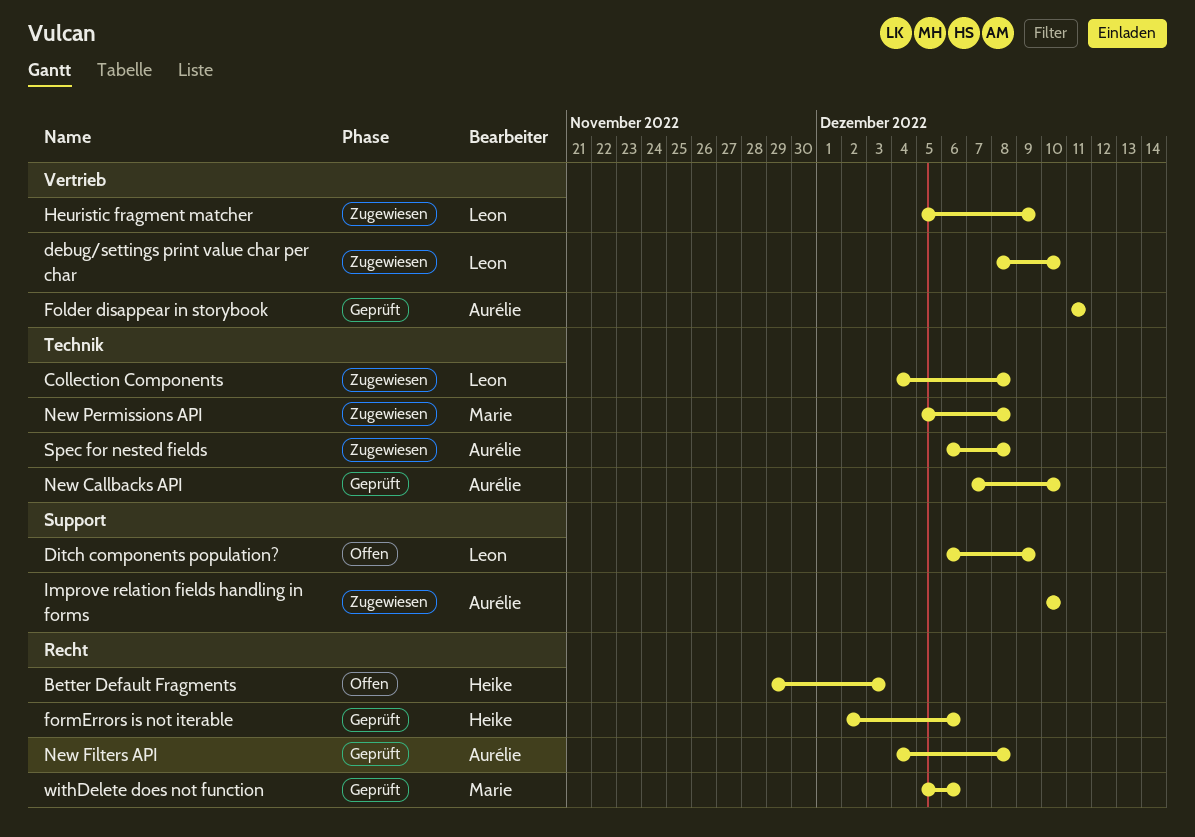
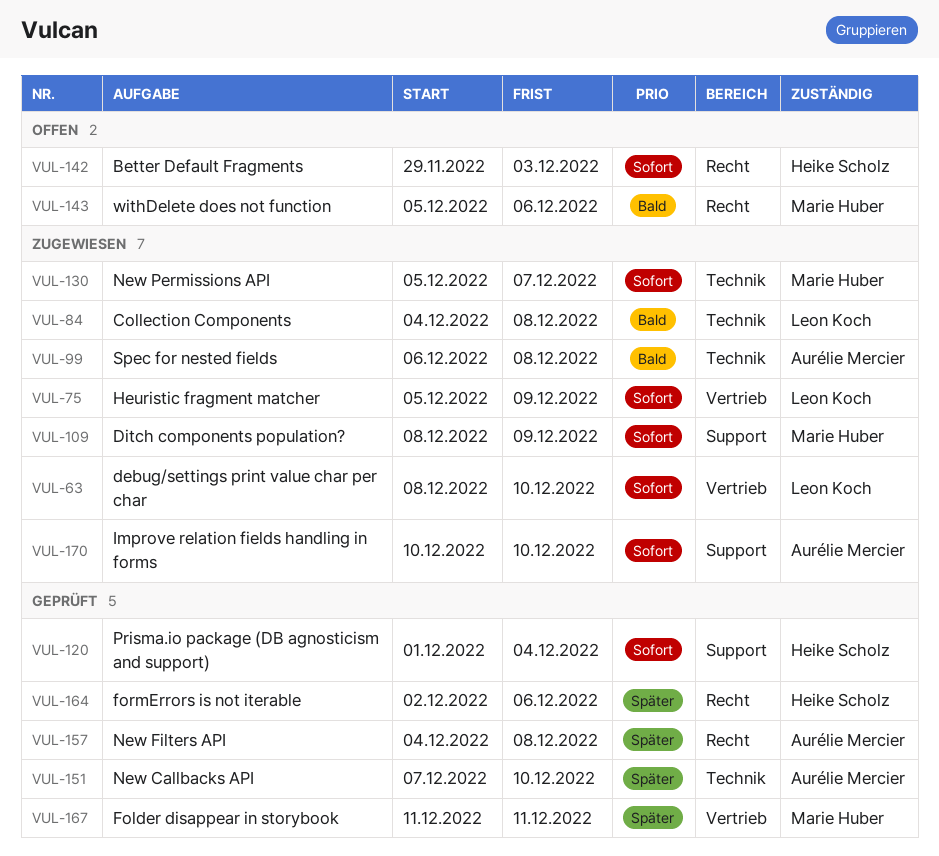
Ditch components population?, status: Offen -> Zugewiesen
Ditch components population?, owner: Leon Koch -> Marie Huber
Ditch components population?, start: Dec 6 -> Dec 8
Folder disappear in storybook, owner: Aurélie Mercier -> Marie Huber
New Permissions API, due: Dec 8 -> Dec 7
Prisma.io package (DB agnosticism and support): none -> present
withDelete does not function, status: Geprüft -> Offen

